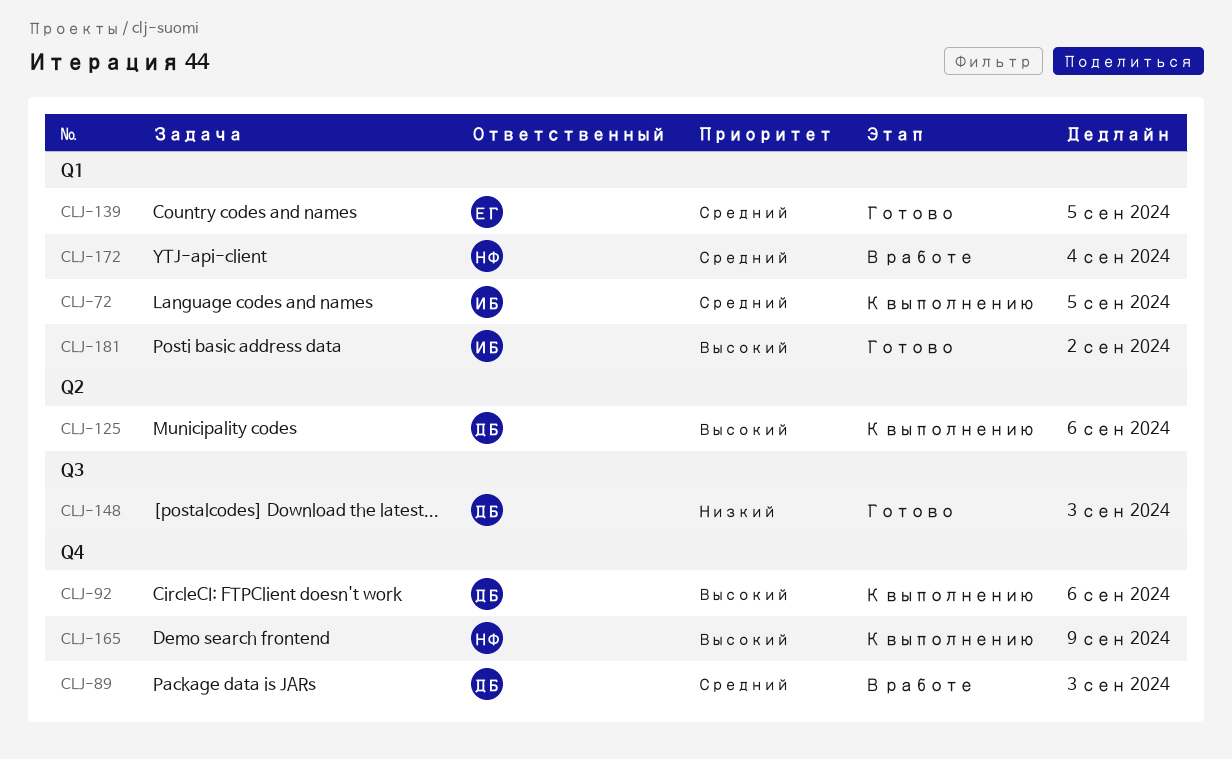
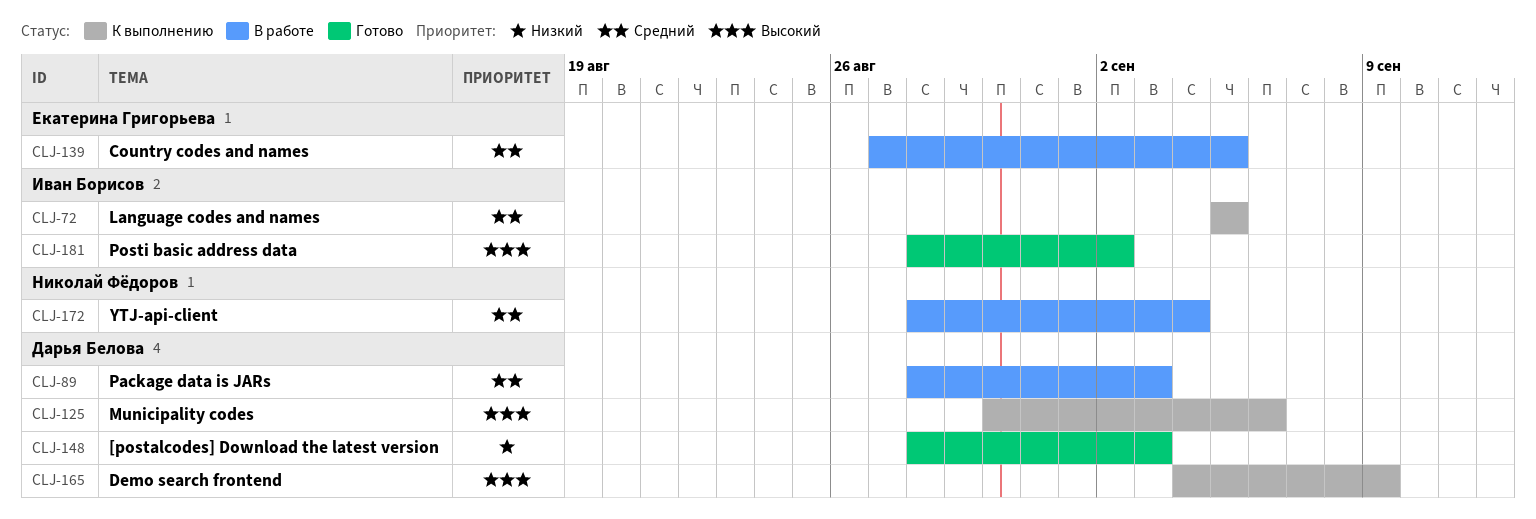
CLJ-92: present -> none
CLJ-139, status: Готово -> В работе
CLJ-165, owner: Николай Фёдоров -> Дарья Белова

